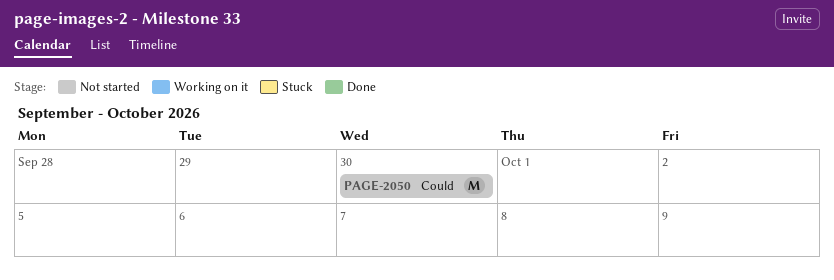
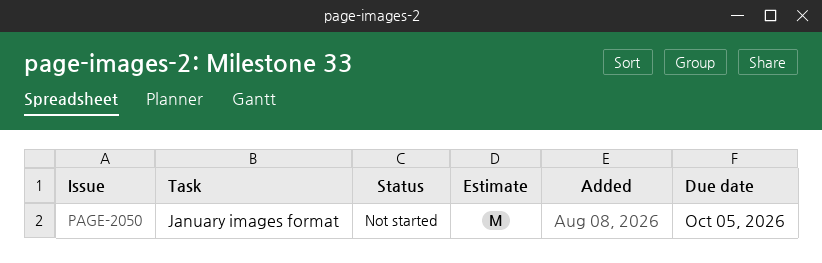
PAGE-2050, due: Sep 30 -> Oct 5

